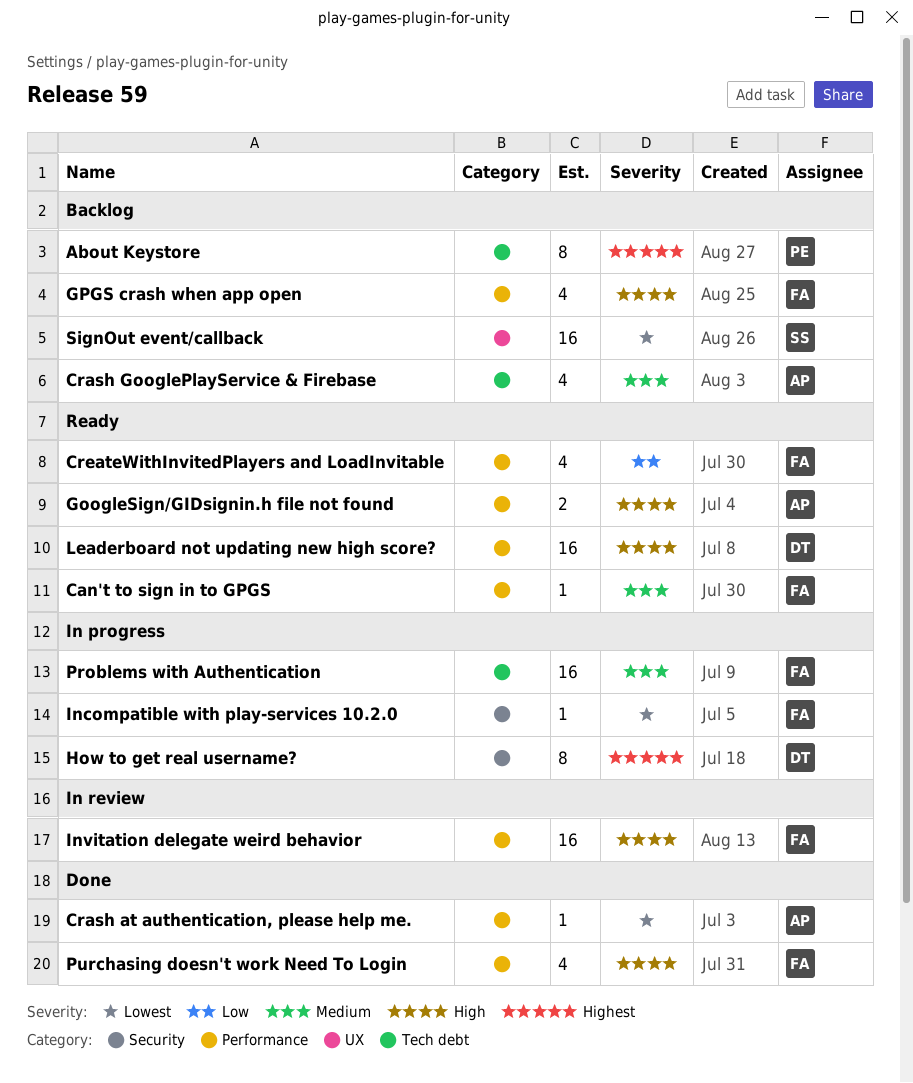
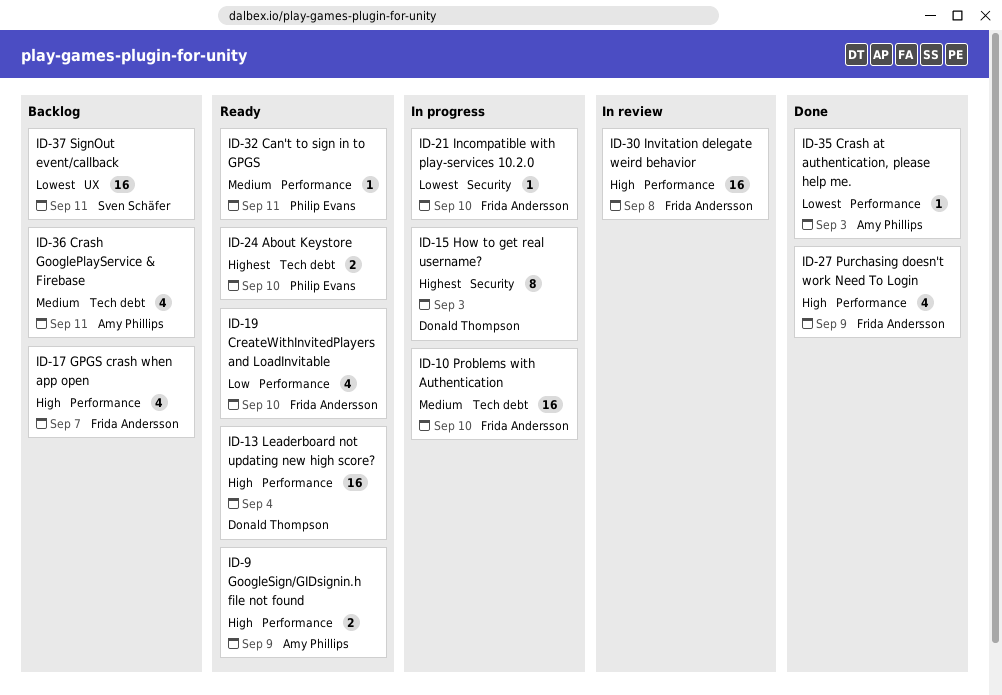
About Keystore, status: Backlog -> Ready
About Keystore, estimate: 8 -> 2
Can't to sign in to GPGS, owner: Frida Andersson -> Philip Evans

